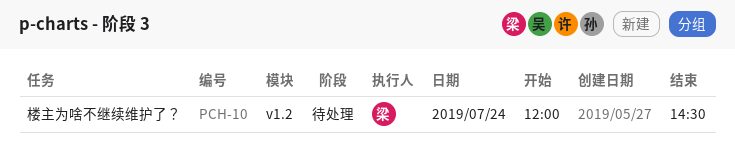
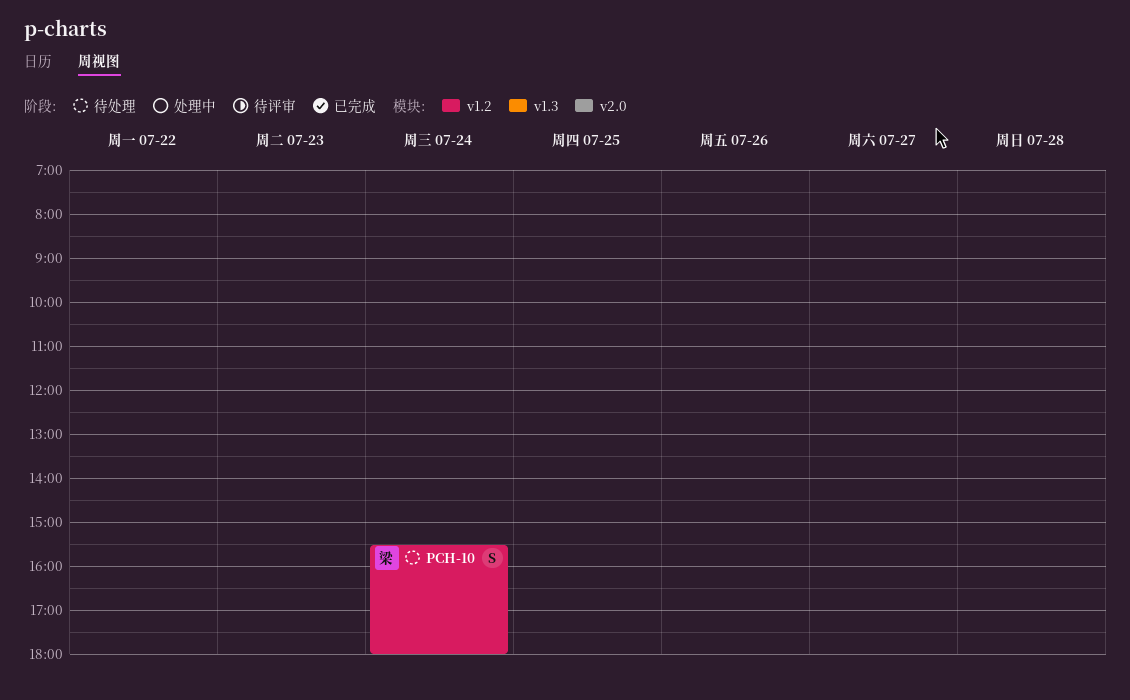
PCH-10, begins: 12:00 -> 15:30
PCH-10, ends: 14:30 -> 18:00

